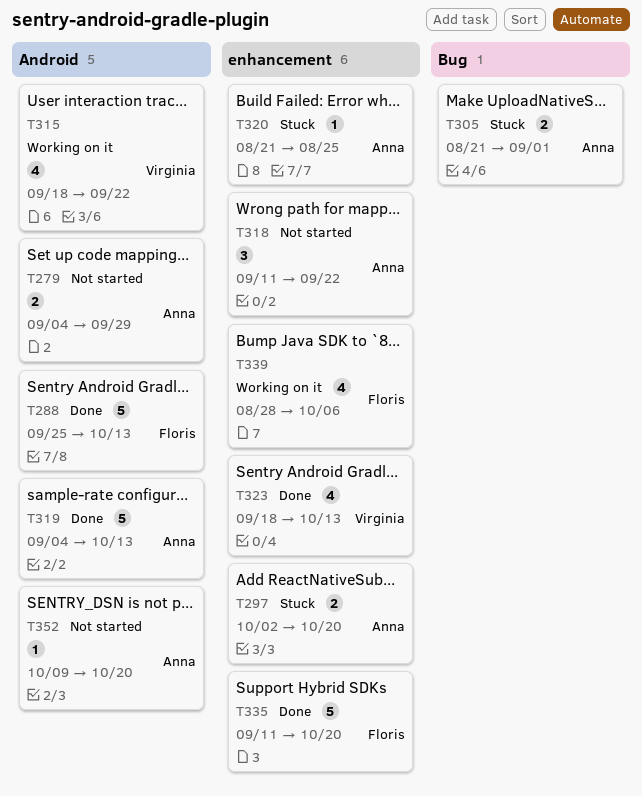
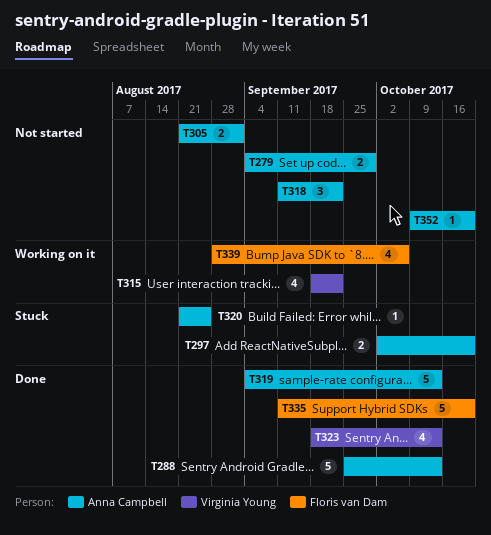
T288, owner: Floris van Dam -> Anna Campbell
T305, status: Stuck -> Not started

